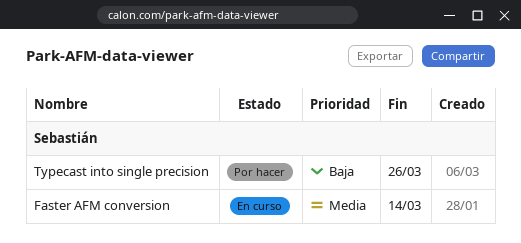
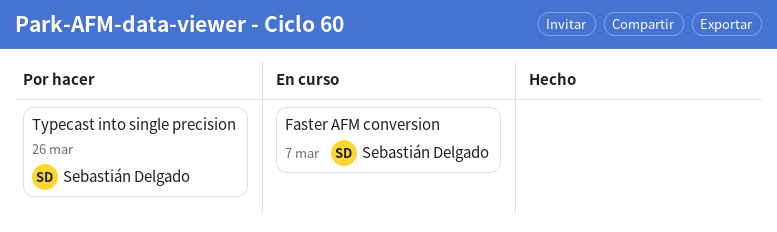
Faster AFM conversion, due: Mar 14 -> Mar 7

